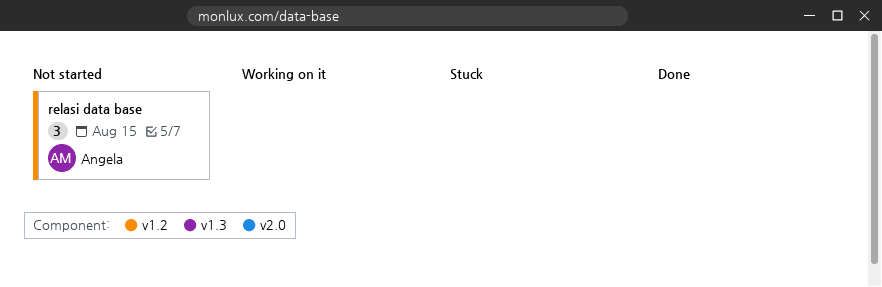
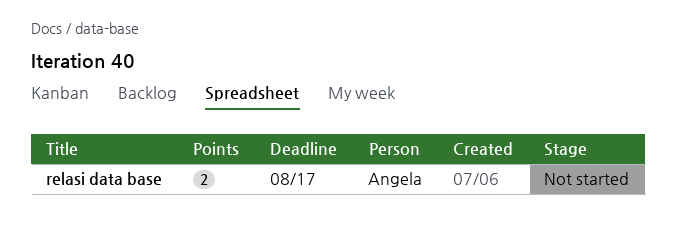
relasi data base, estimate: 3 -> 2
relasi data base, due: Aug 15 -> Aug 17

